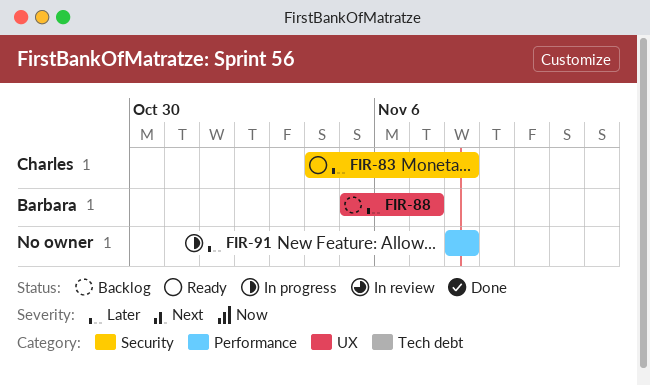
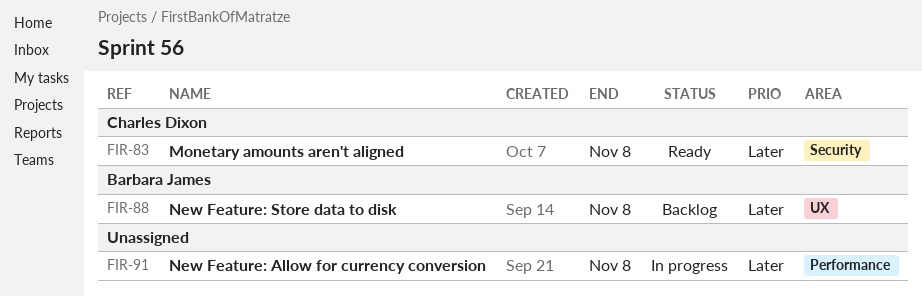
FIR-88, due: Nov 7 -> Nov 8

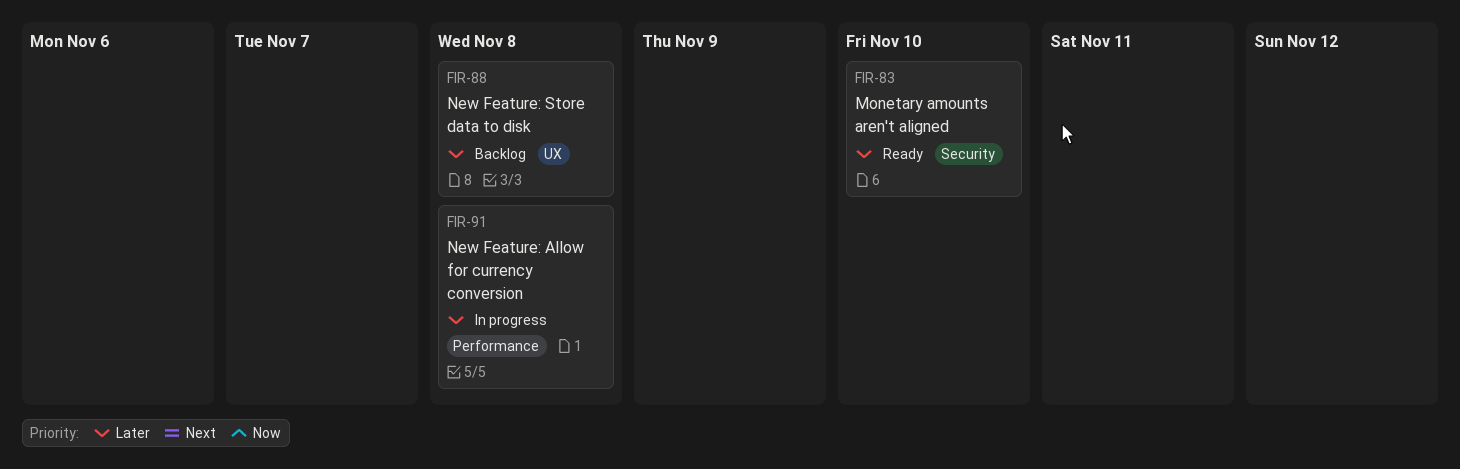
FIR-83, due: Nov 8 -> Nov 10

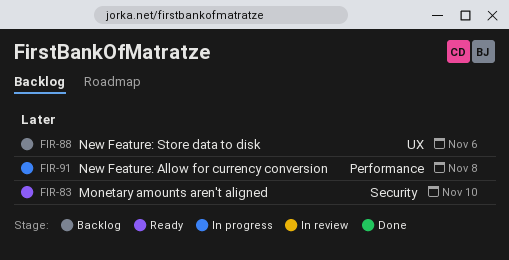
FIR-88, due: Nov 8 -> Nov 6

